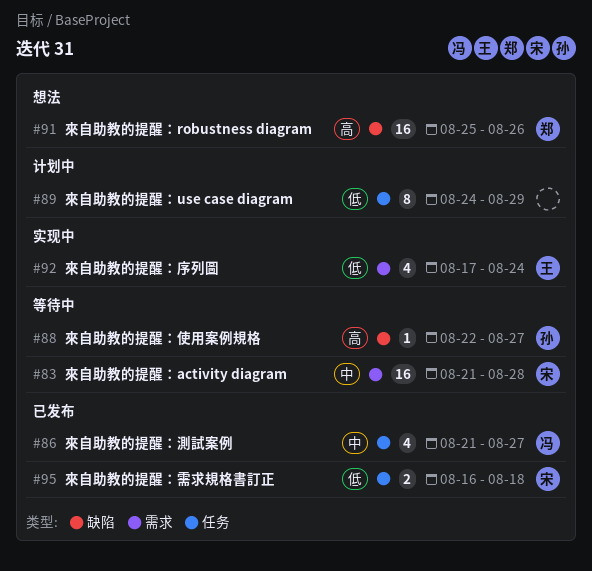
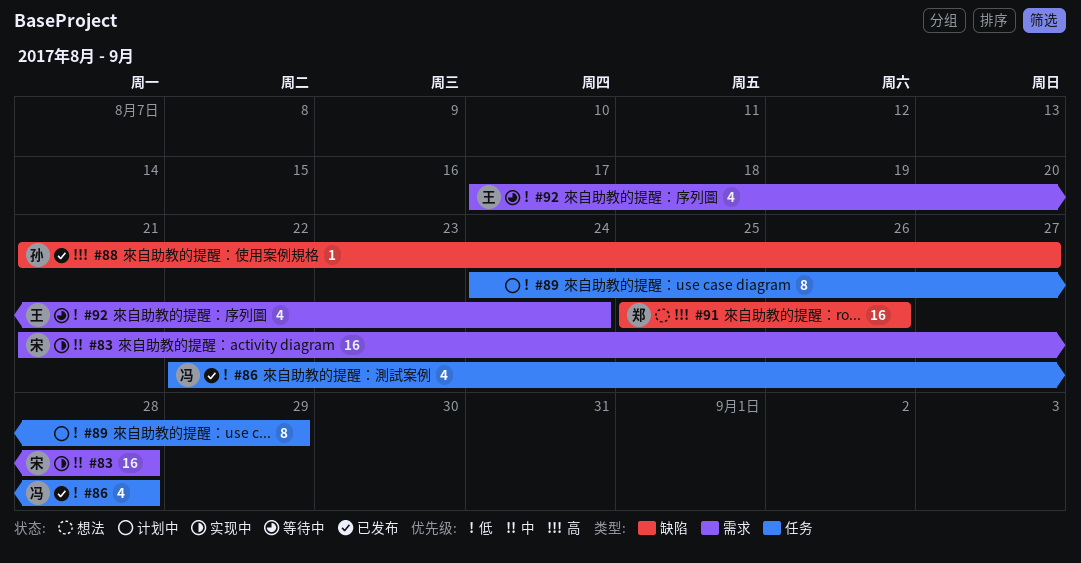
#83, status: 等待中 -> 实现中
#86, priority: 中 -> 低
#86, start: Aug 21 -> Aug 22
#86, due: Aug 27 -> Aug 28
#88, status: 等待中 -> 已发布
#88, start: Aug 22 -> Aug 21
#92, status: 实现中 -> 等待中
#95: present -> none

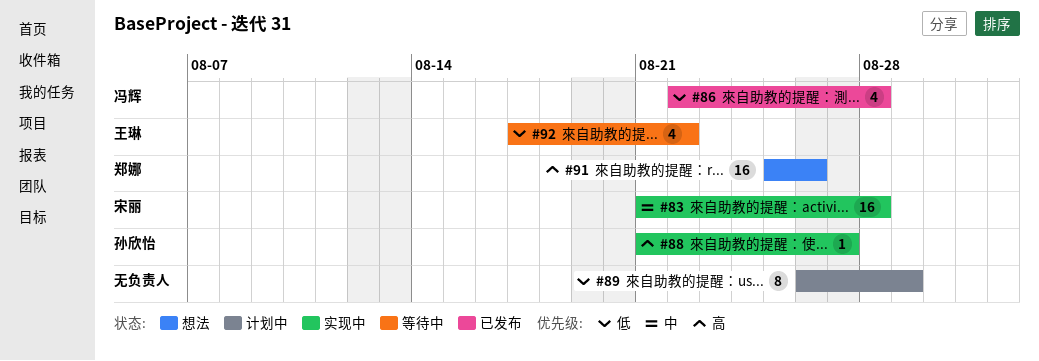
#88, status: 已发布 -> 实现中
#89, start: Aug 24 -> Aug 26
#92, due: Aug 24 -> Aug 22

